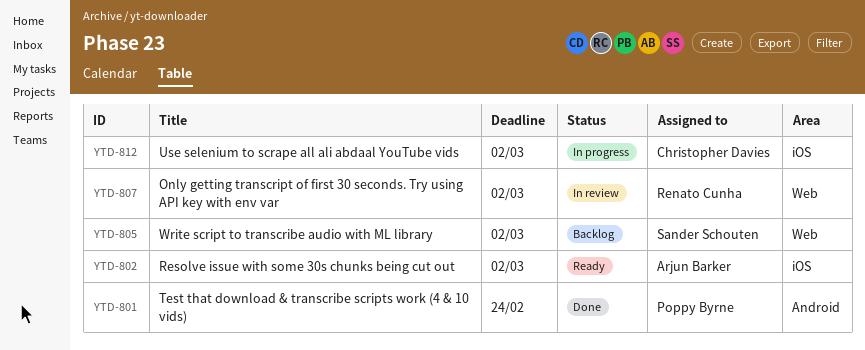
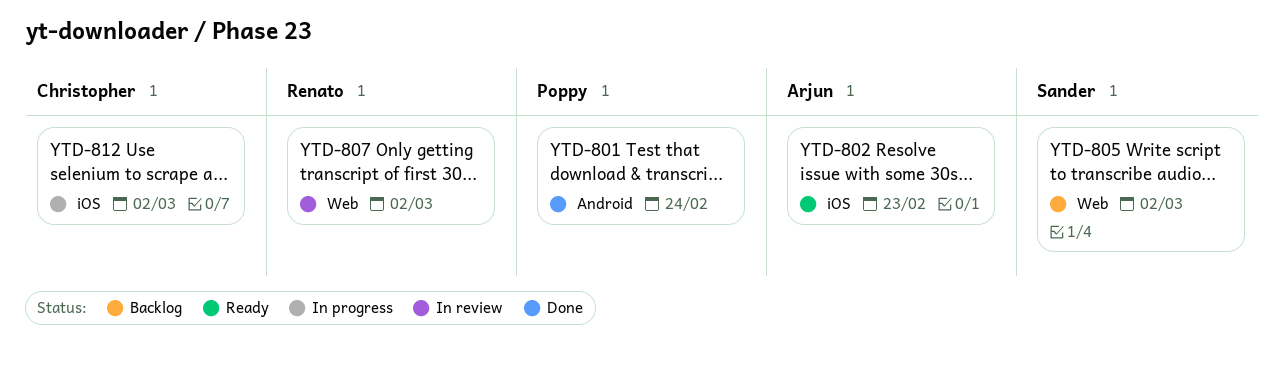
YTD-802, due: Mar 2 -> Feb 23

